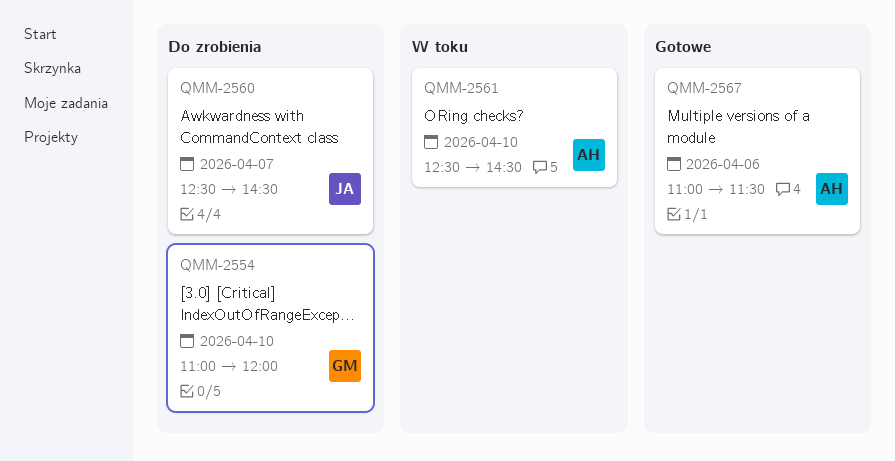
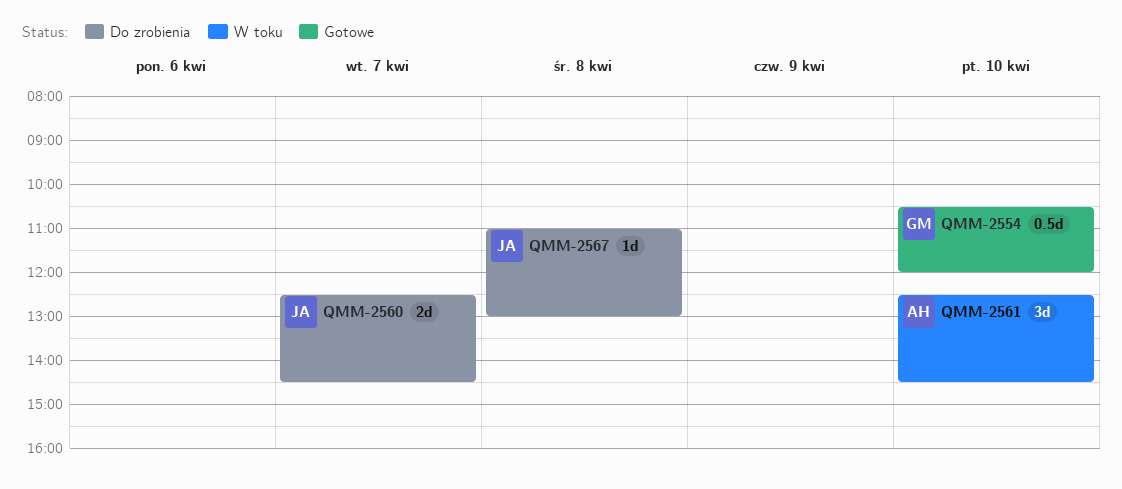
QMM-2554, status: Do zrobienia -> Gotowe
QMM-2554, begins: 11:00 -> 10:30
QMM-2567, status: Gotowe -> Do zrobienia
QMM-2567, owner: AH -> JA
QMM-2567, day: Apr 6 -> Apr 8
QMM-2567, ends: 11:30 -> 13:00

